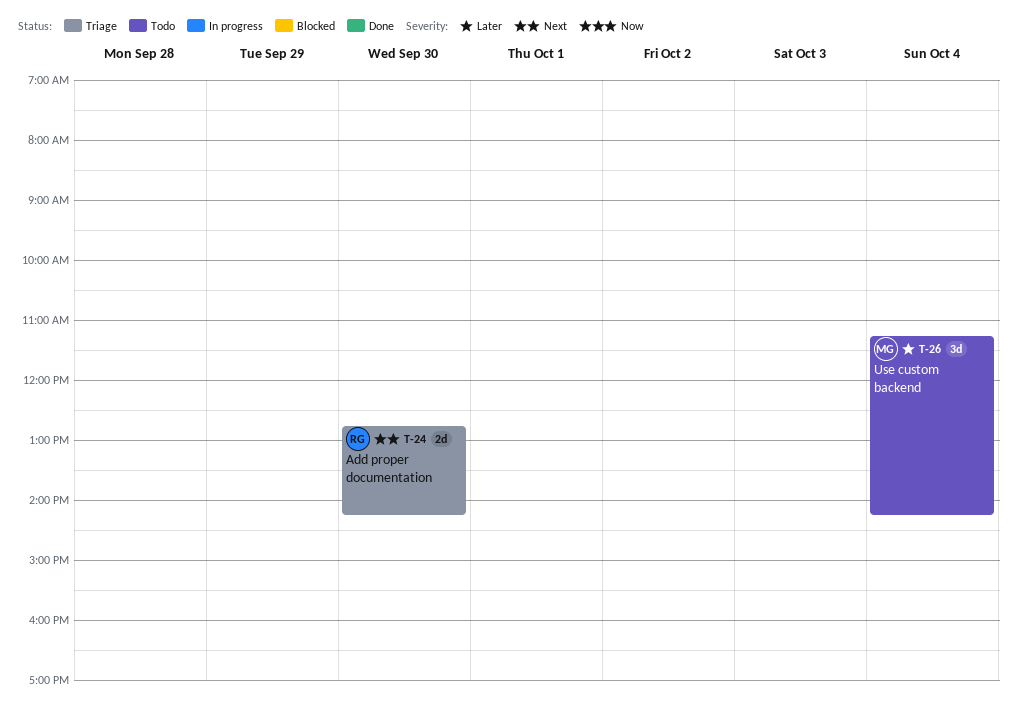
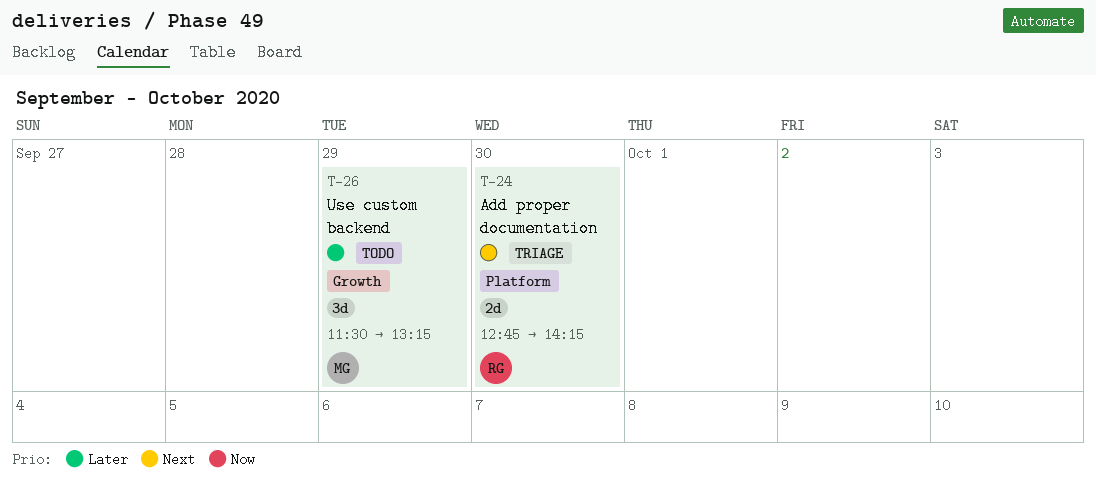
T-26, day: Oct 4 -> Sep 29
T-26, begins: 11:15 -> 11:30
T-26, ends: 14:15 -> 13:15

